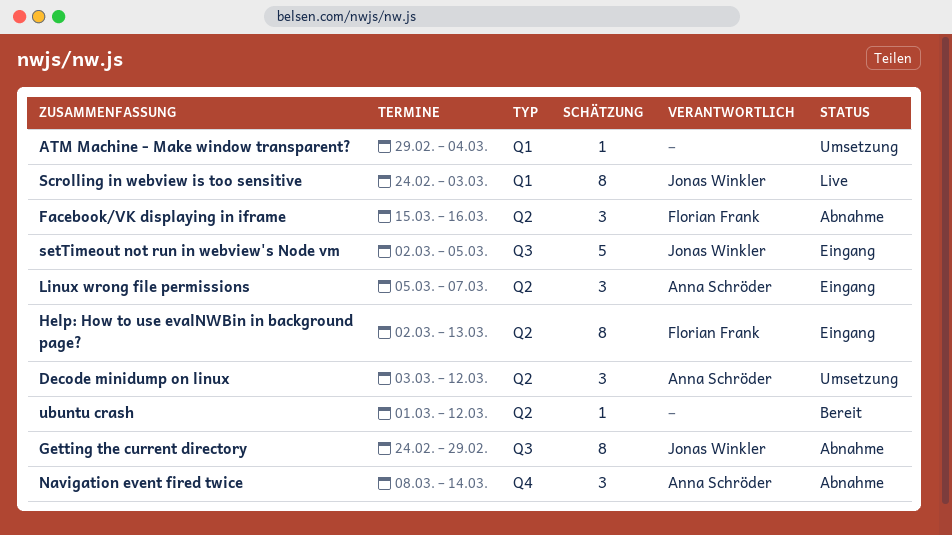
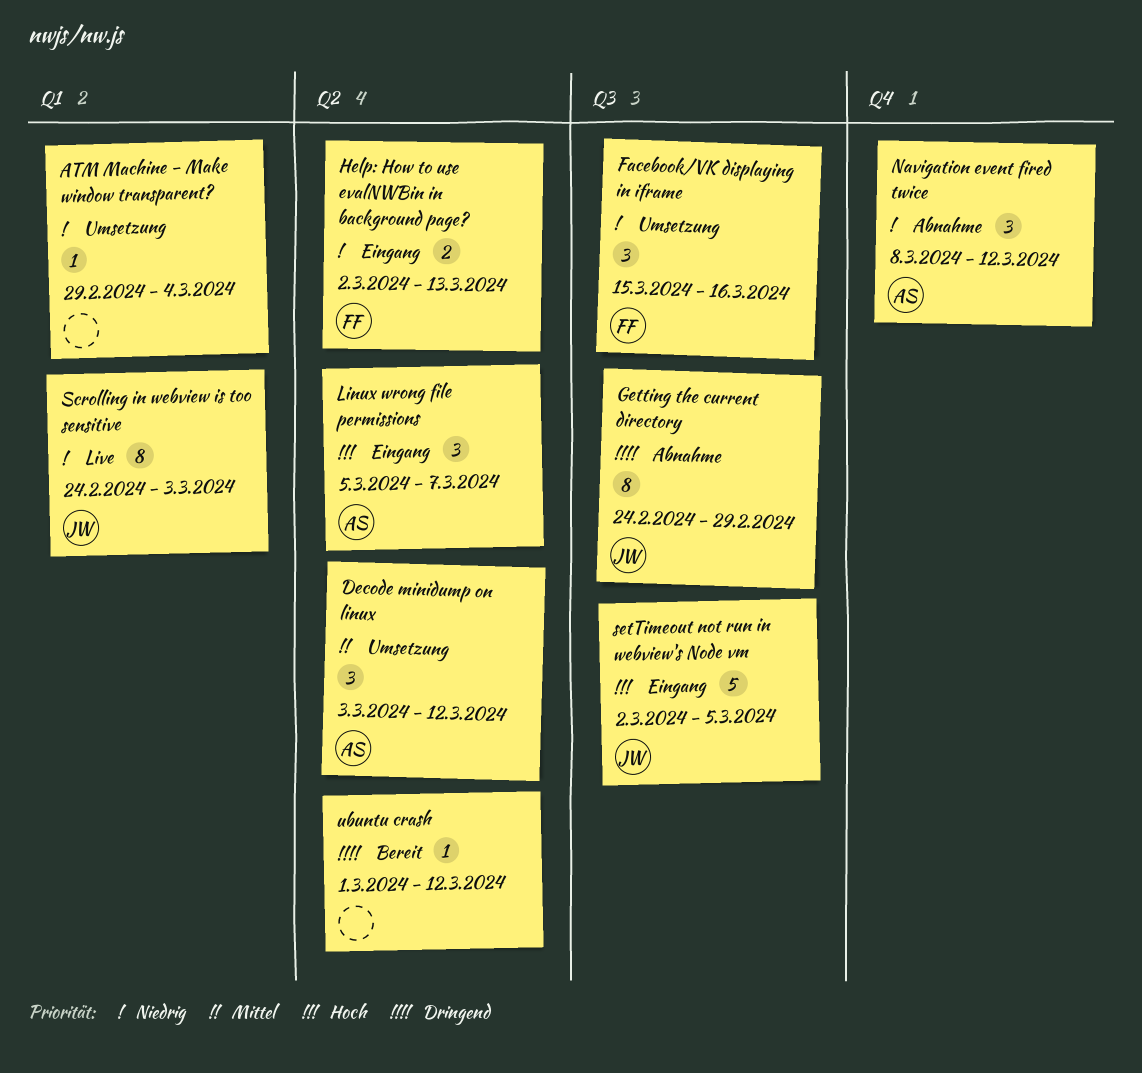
Facebook/VK displaying in iframe, status: Abnahme -> Umsetzung
Facebook/VK displaying in iframe, label: Q2 -> Q3
Help: How to use evalNWBin in background page?, estimate: 8 -> 2
Navigation event fired twice, due: Mar 14 -> Mar 12

